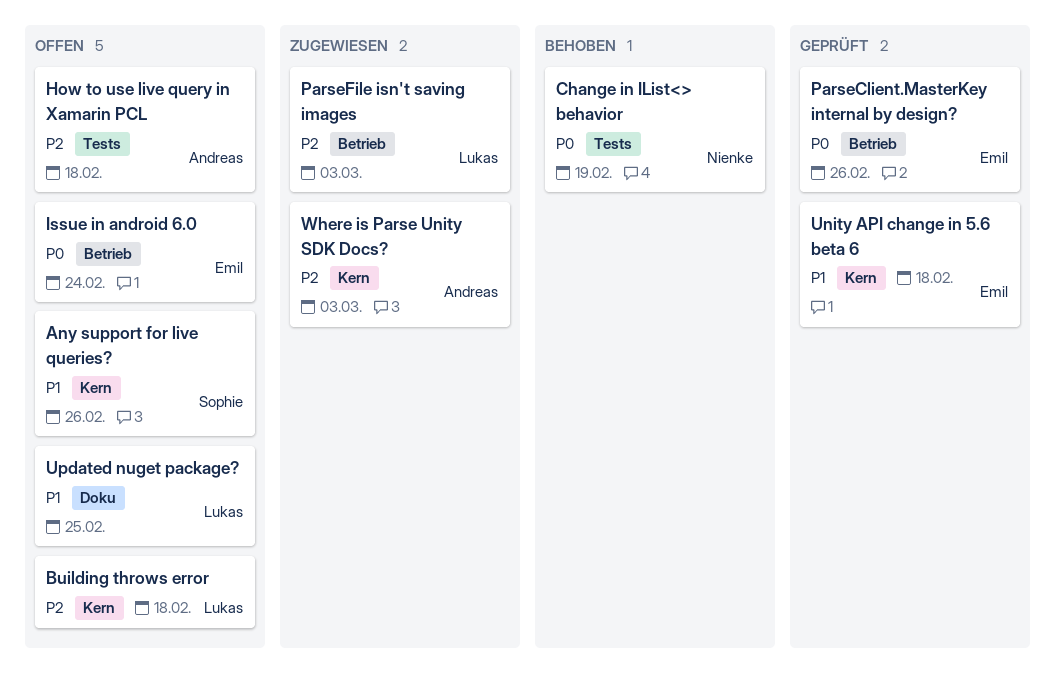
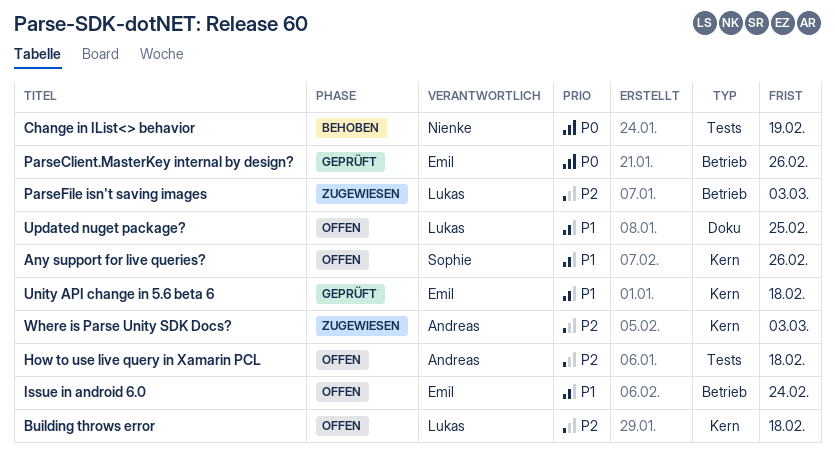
Issue in android 6.0, priority: P0 -> P1

